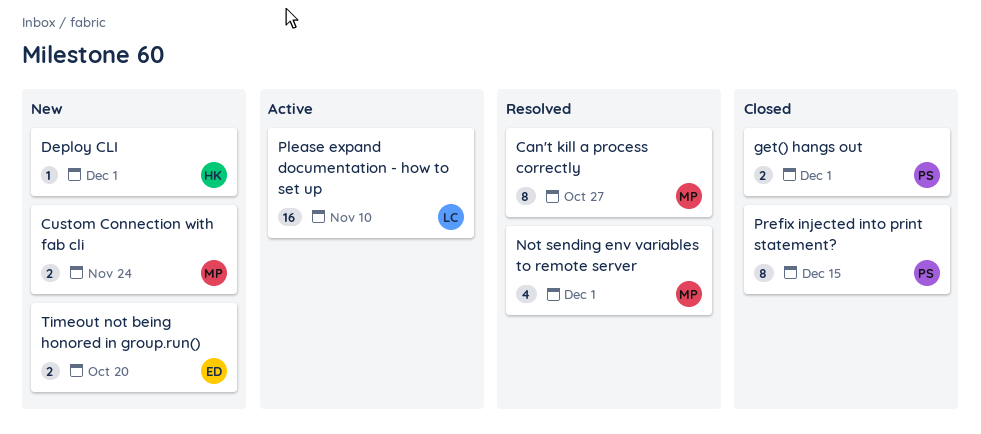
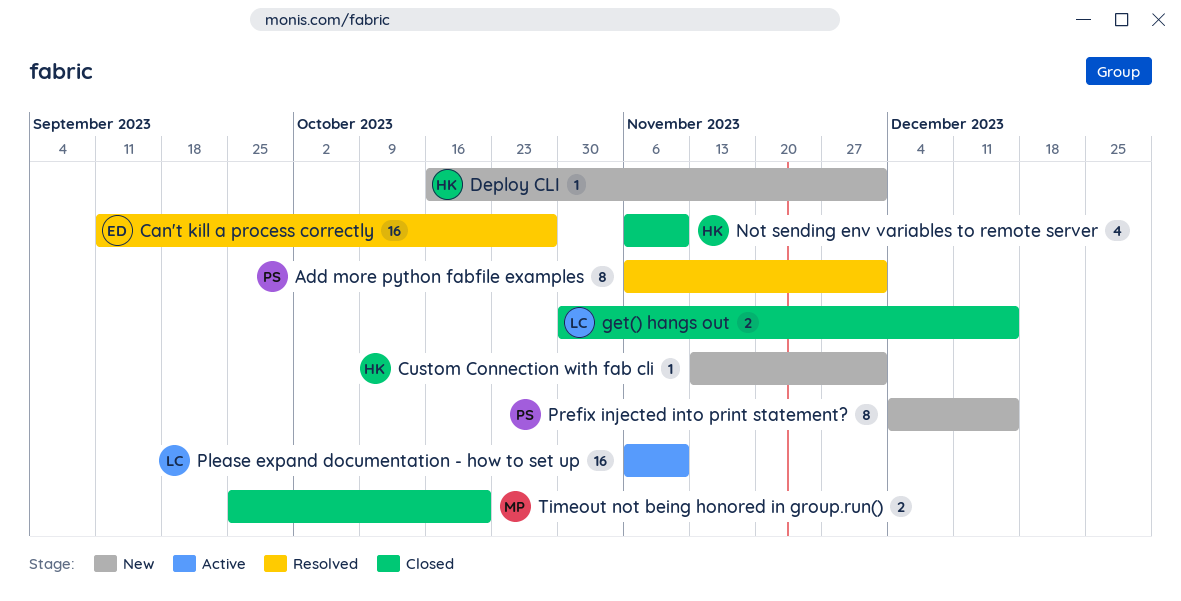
Add more python fabfile examples: none -> present
Can't kill a process correctly, owner: MP -> ED
Can't kill a process correctly, estimate: 8 -> 16
Custom Connection with fab cli, owner: MP -> HK
Custom Connection with fab cli, estimate: 2 -> 1
Custom Connection with fab cli, due: Nov 24 -> Dec 1
get() hangs out, owner: PS -> LC
get() hangs out, due: Dec 1 -> Dec 15
Not sending env variables to remote server, status: Resolved -> Closed
Not sending env variables to remote server, owner: MP -> HK
Not sending env variables to remote server, due: Dec 1 -> Nov 10
Prefix injected into print statement?, status: Closed -> New
Timeout not being honored in group.run(), status: New -> Closed
Timeout not being honored in group.run(), owner: ED -> MP

